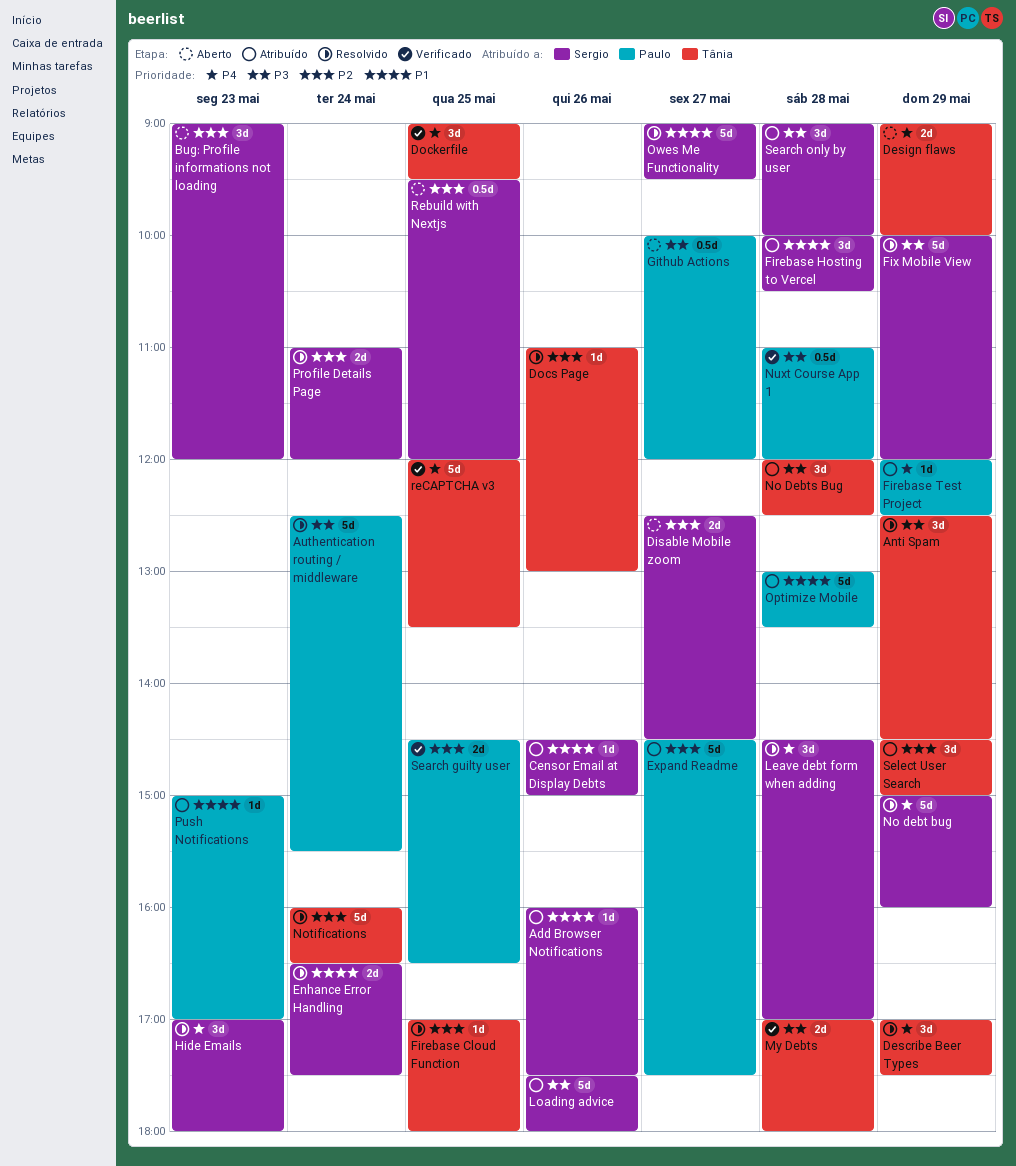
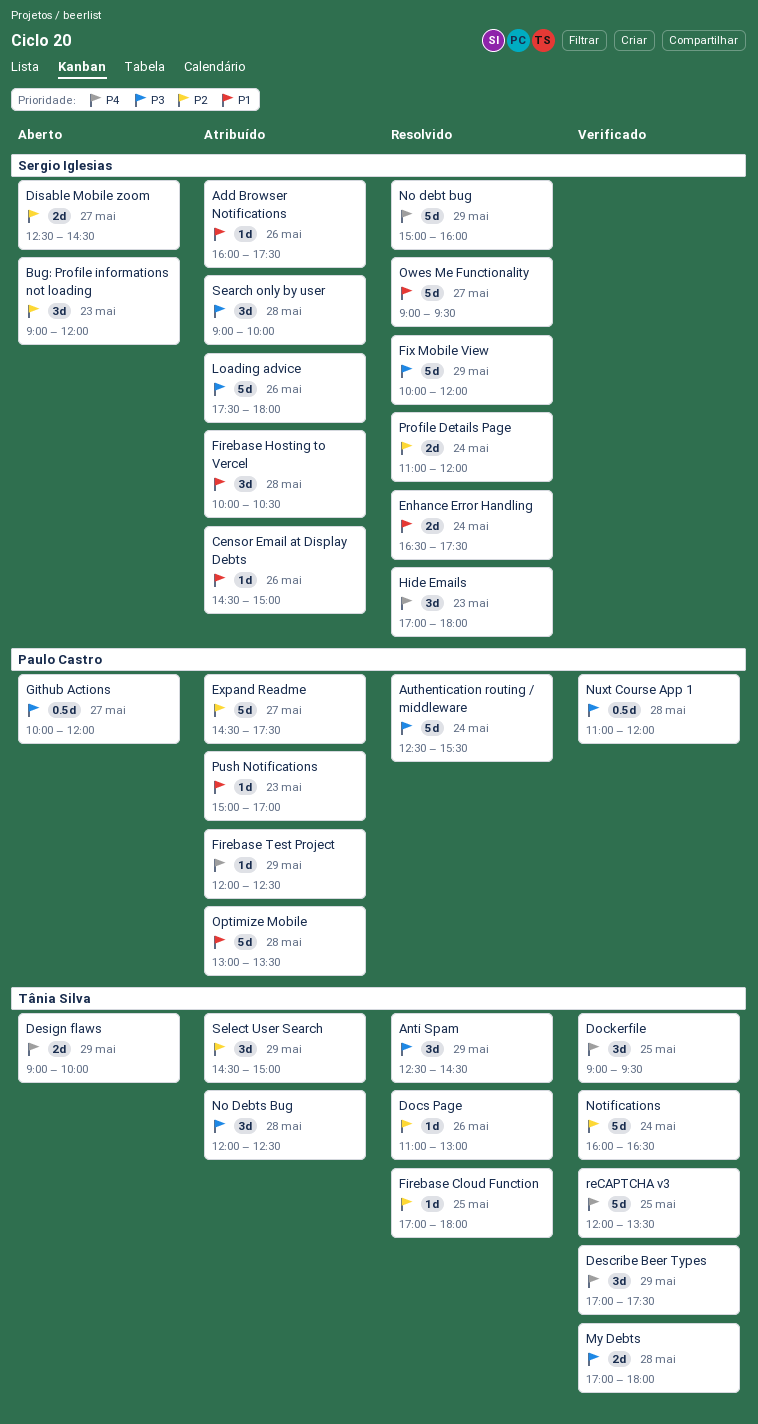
Describe Beer Types, status: Resolvido -> Verificado
Leave debt form when adding: present -> none
Notifications, status: Resolvido -> Verificado
Rebuild with Nextjs: present -> none
Search guilty user: present -> none

